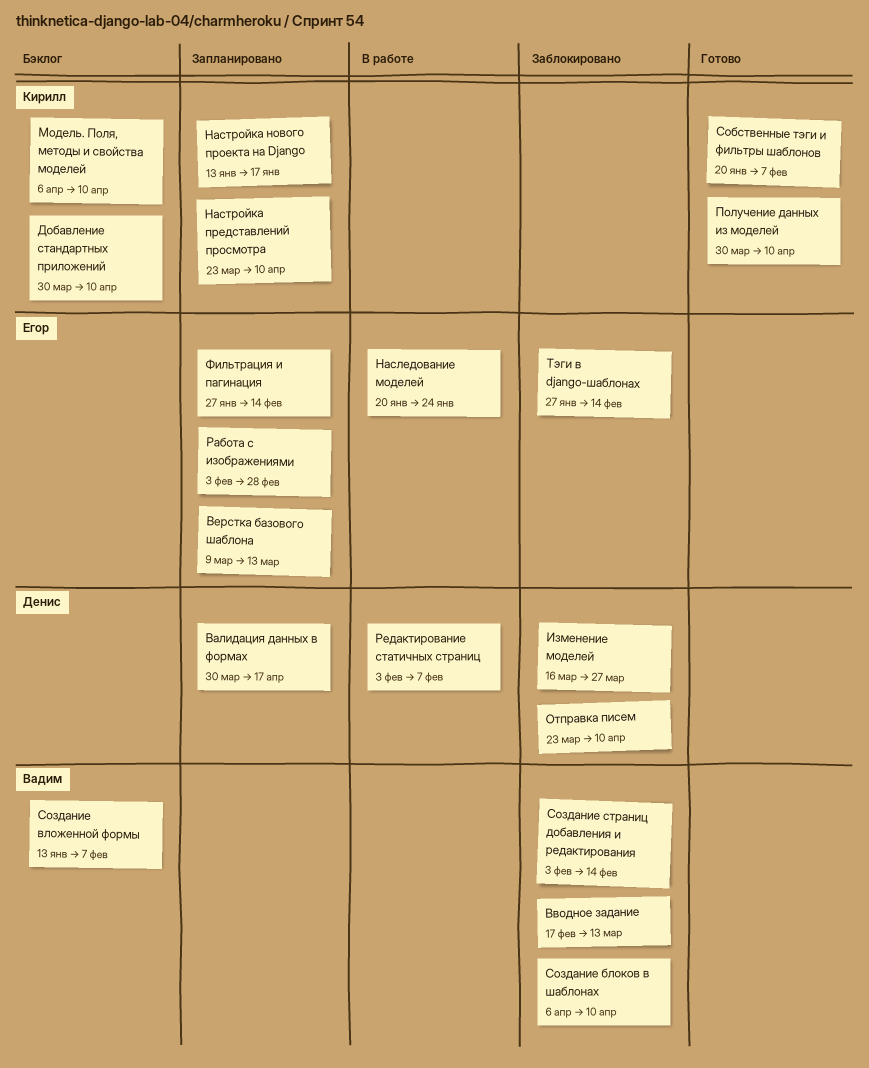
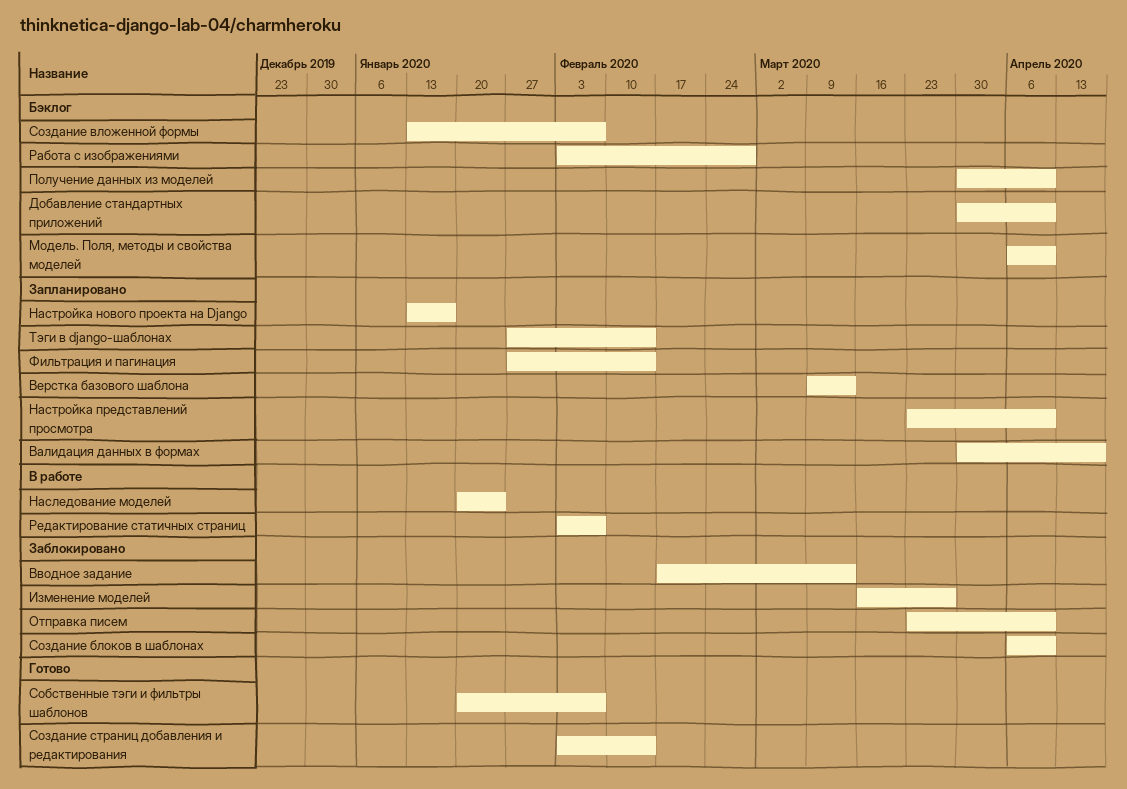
Получение данных из моделей, status: Готово -> Бэклог
Работа с изображениями, status: Запланировано -> Бэклог
Создание страниц добавления и редактирования, status: Заблокировано -> Готово
Тэги в django-шаблонах, status: Заблокировано -> Запланировано

